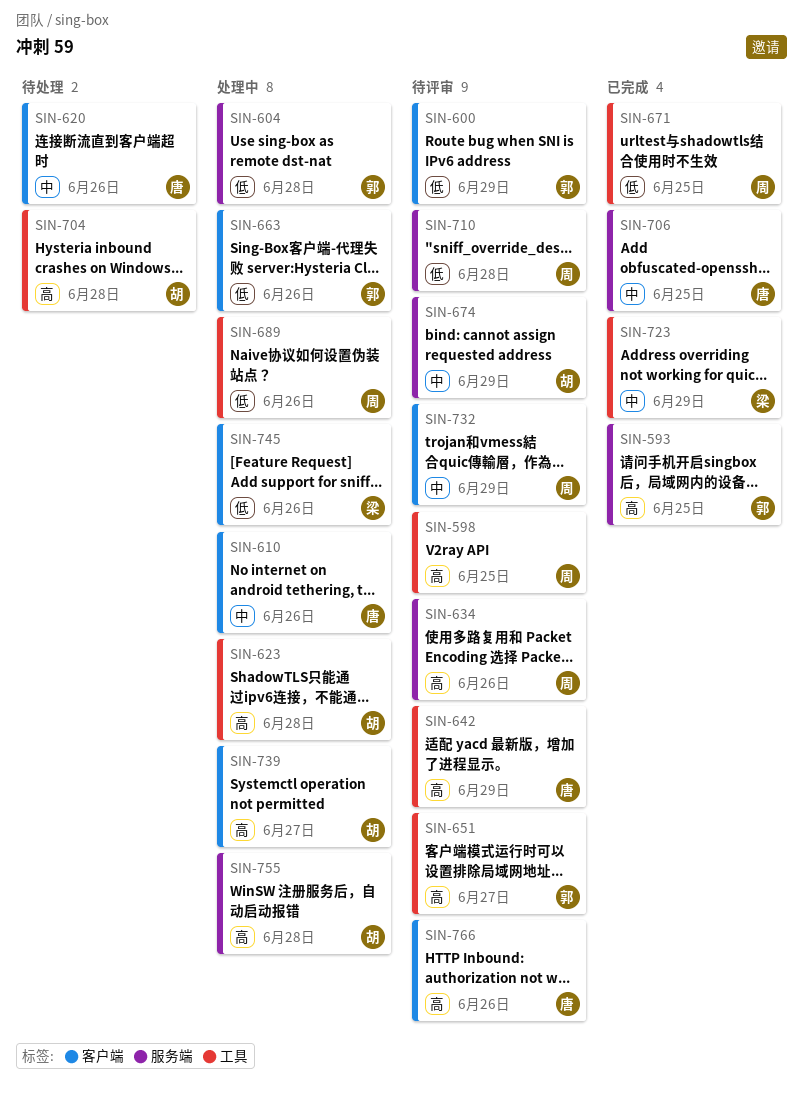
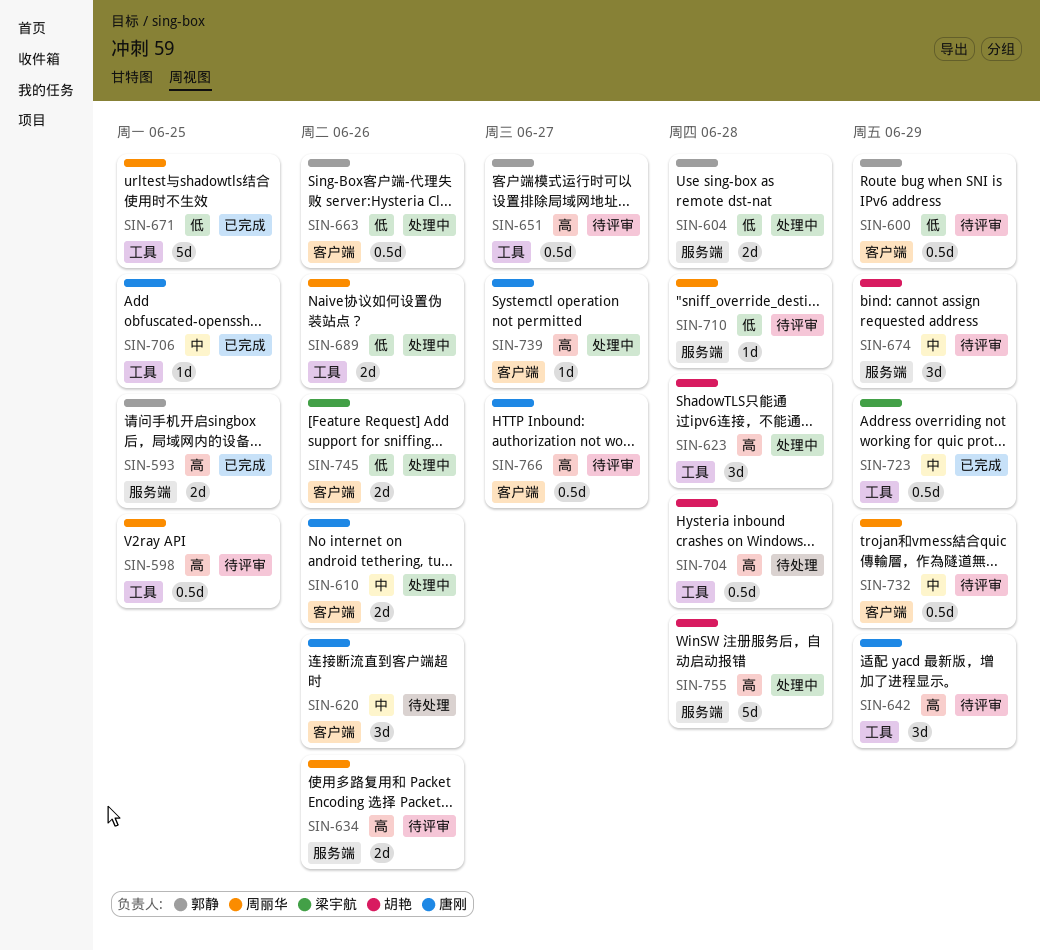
SIN-706, label: 服务端 -> 工具
SIN-739, owner: 胡艳 -> 唐刚
SIN-766, due: Jun 26 -> Jun 27

